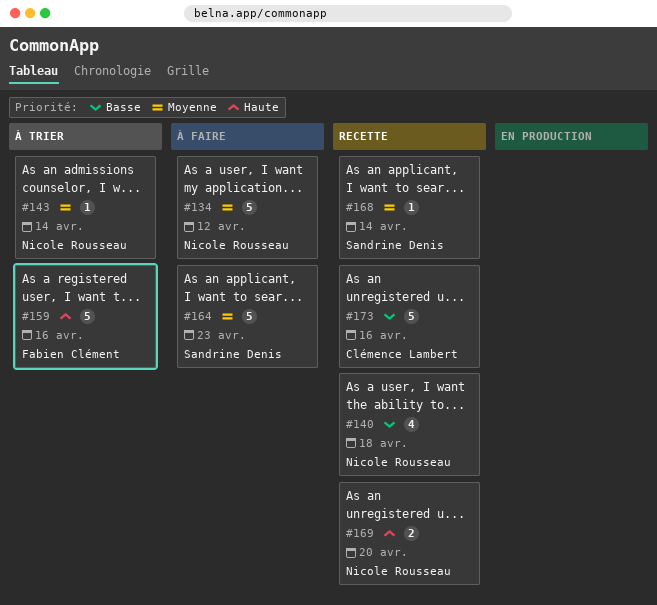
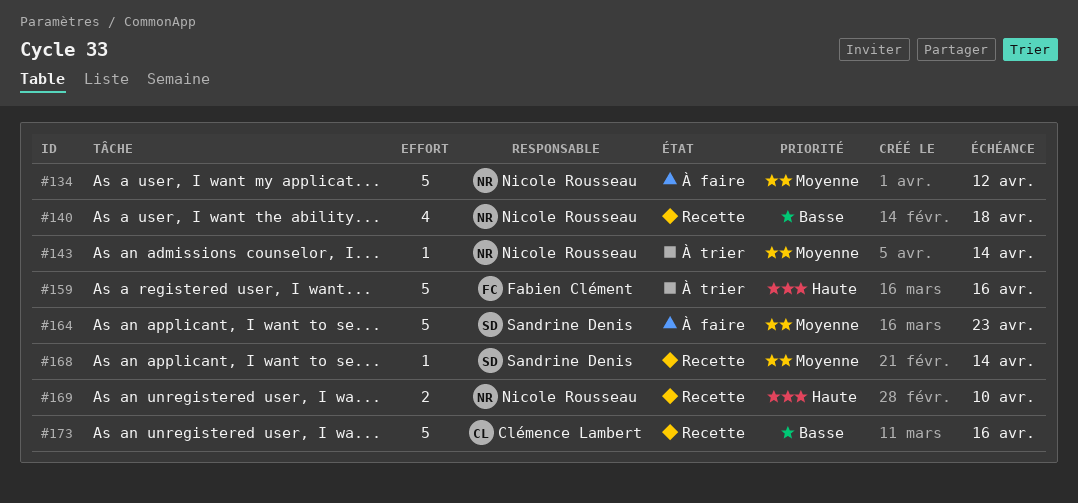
#169, due: Apr 20 -> Apr 10

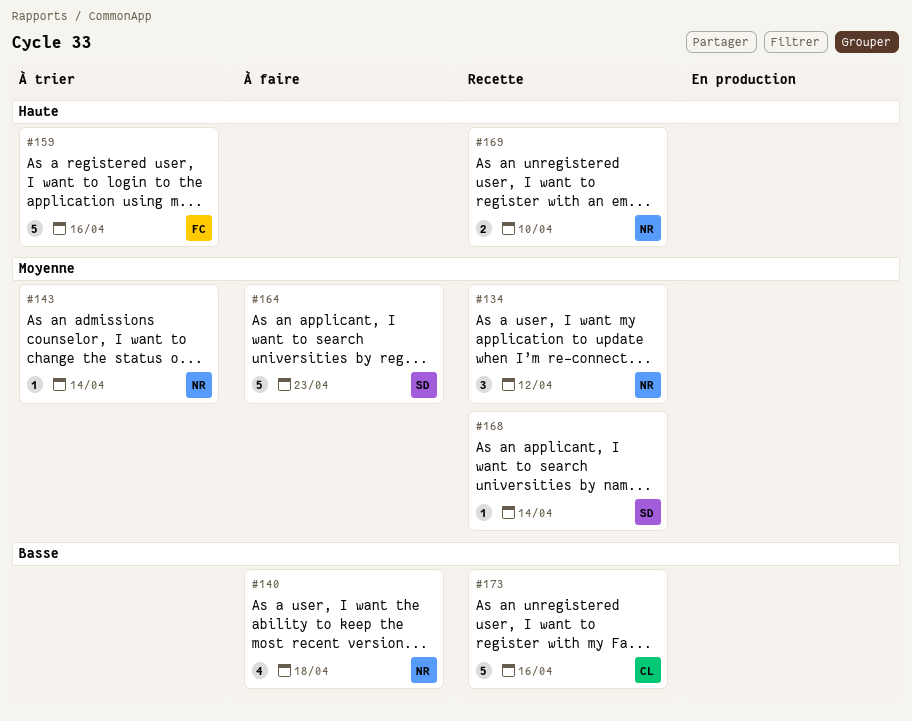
#134, status: À faire -> Recette
#134, estimate: 5 -> 3
#140, status: Recette -> À faire

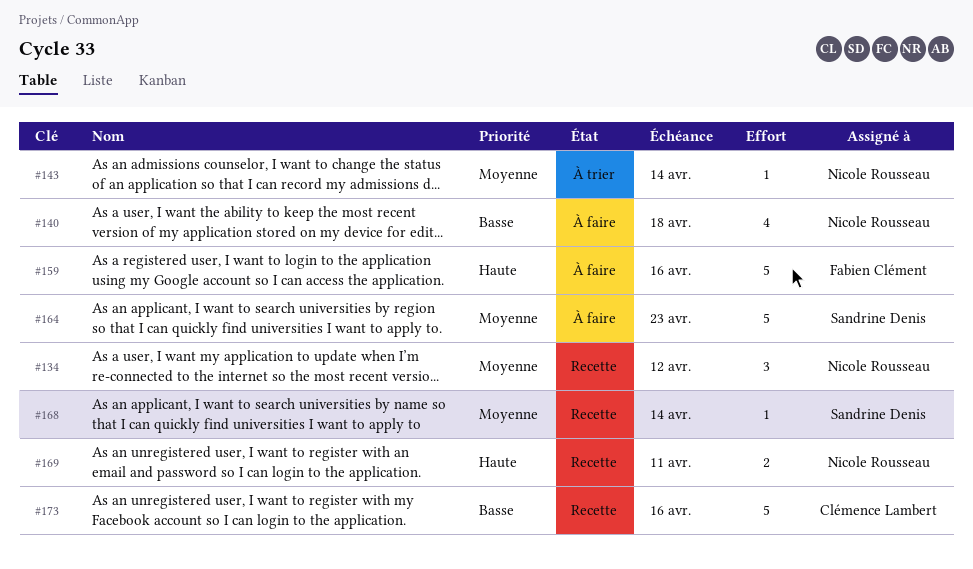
#159, status: À trier -> À faire
#169, due: Apr 10 -> Apr 11

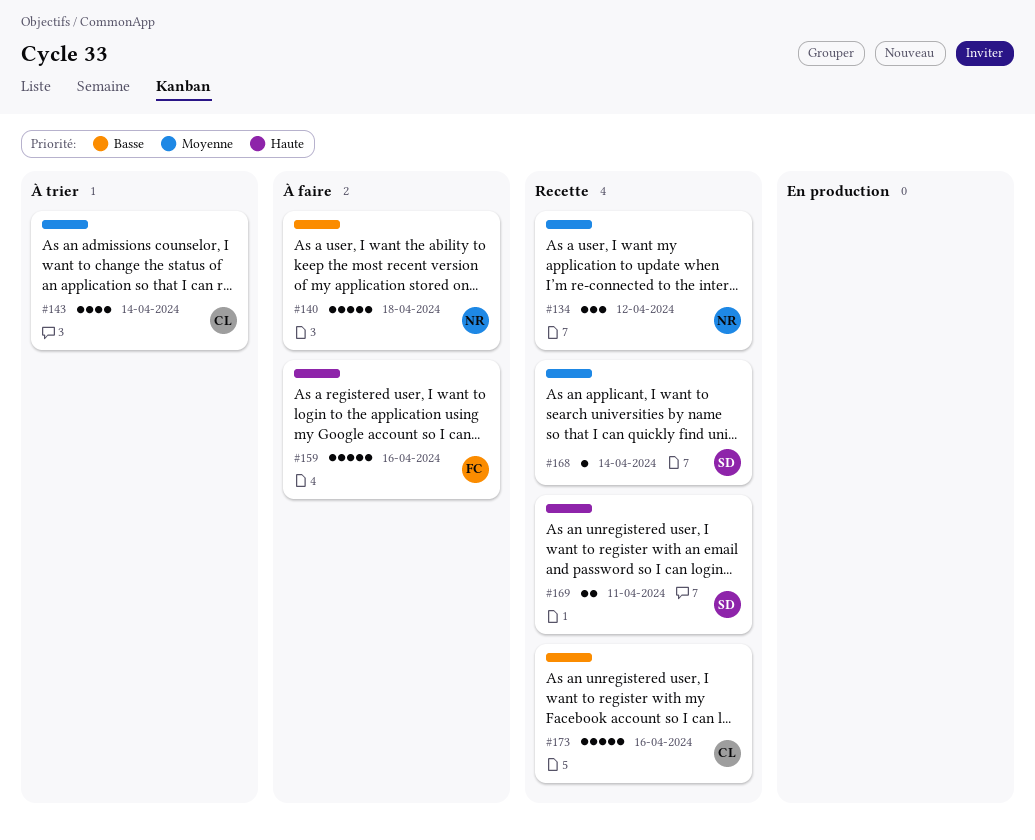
#140, estimate: 4 -> 5
#143, owner: Nicole Rousseau -> Clémence Lambert
#143, estimate: 1 -> 4
#164: present -> none
#169, owner: Nicole Rousseau -> Sandrine Denis

